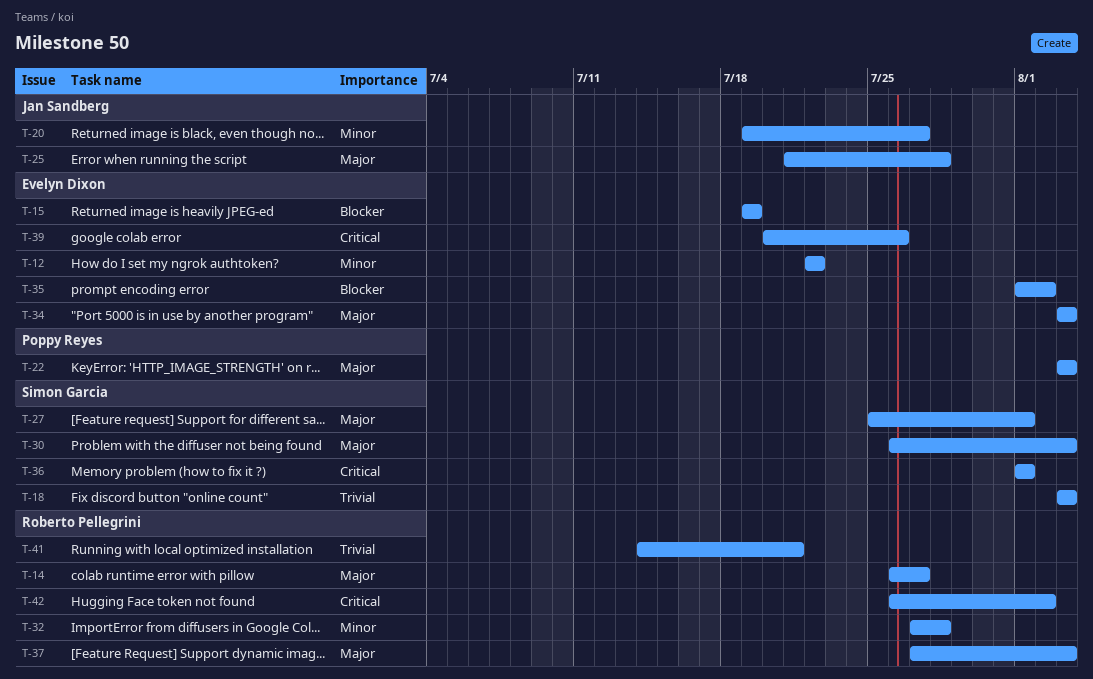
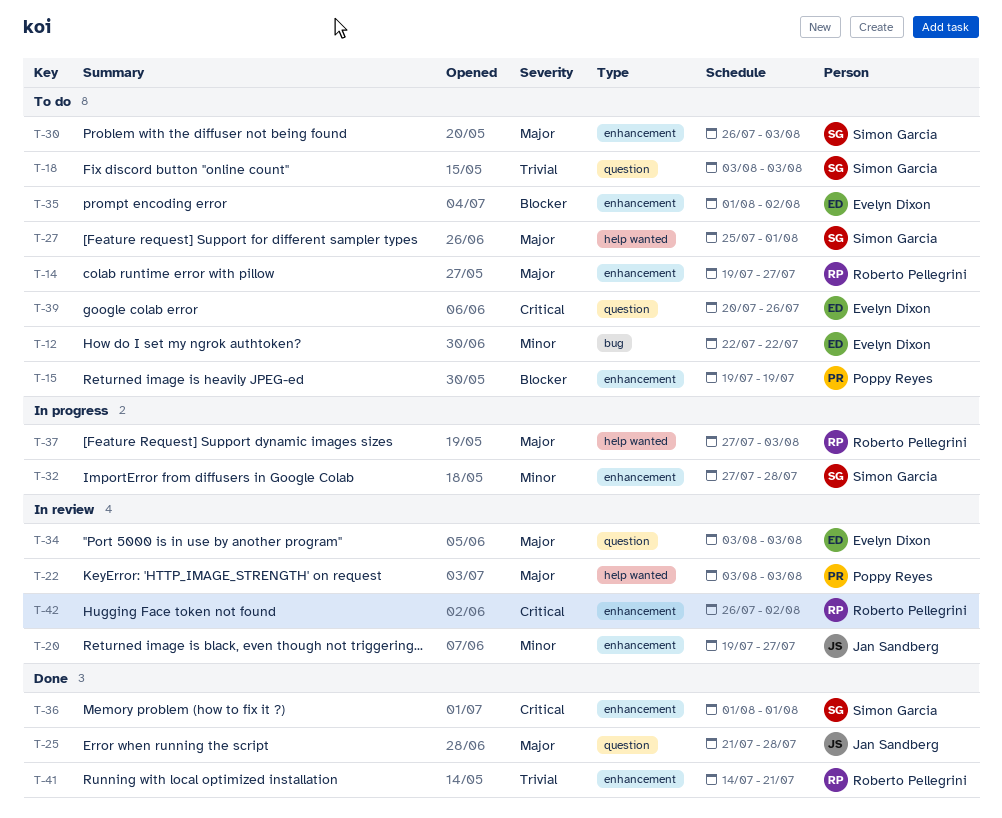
T-14, start: Jul 26 -> Jul 19
T-15, owner: Evelyn Dixon -> Poppy Reyes
T-32, owner: Roberto Pellegrini -> Simon Garcia

